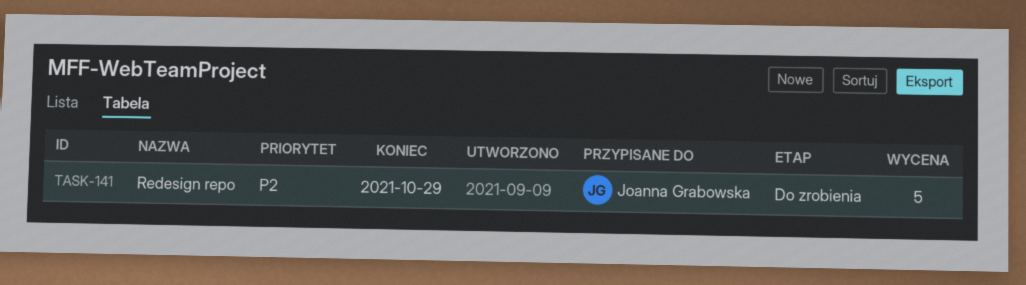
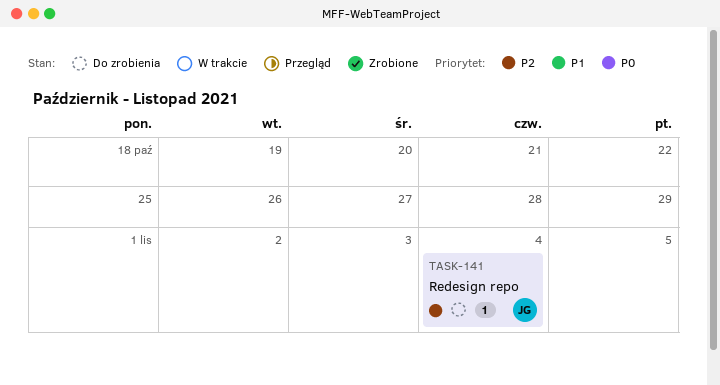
TASK-141, estimate: 5 -> 1
TASK-141, due: Oct 29 -> Nov 4

